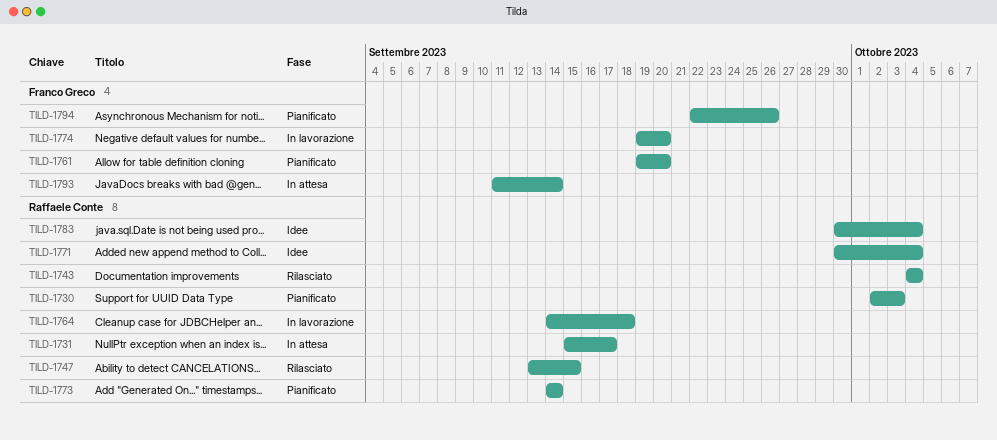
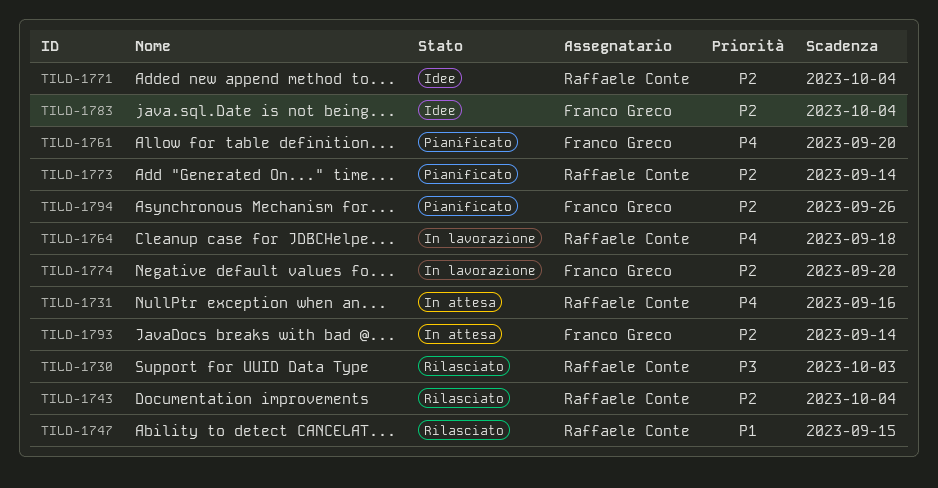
TILD-1730, status: Pianificato -> Rilasciato
TILD-1731, due: Sep 17 -> Sep 16
TILD-1783, owner: Raffaele Conte -> Franco Greco

